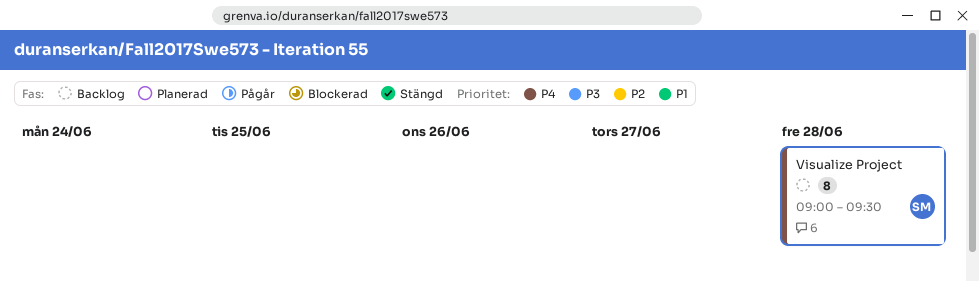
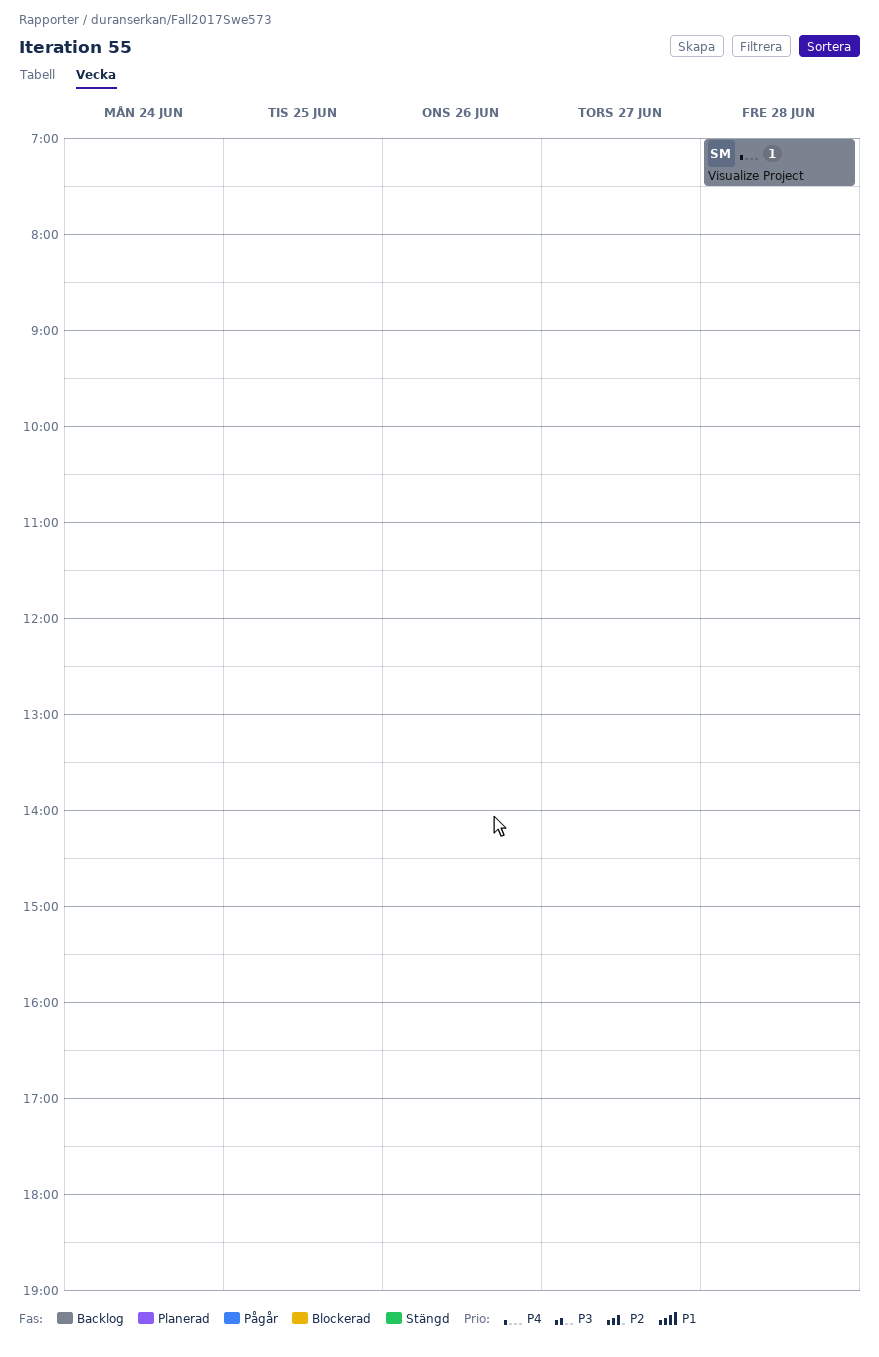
Visualize Project, estimate: 8 -> 1
Visualize Project, begins: 09:00 -> 07:00
Visualize Project, ends: 09:30 -> 07:30

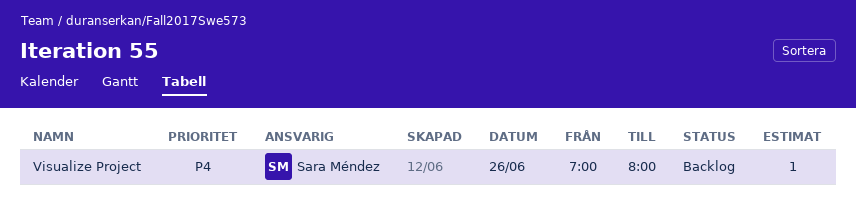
Visualize Project, day: Jun 28 -> Jun 26
Visualize Project, ends: 07:30 -> 08:00

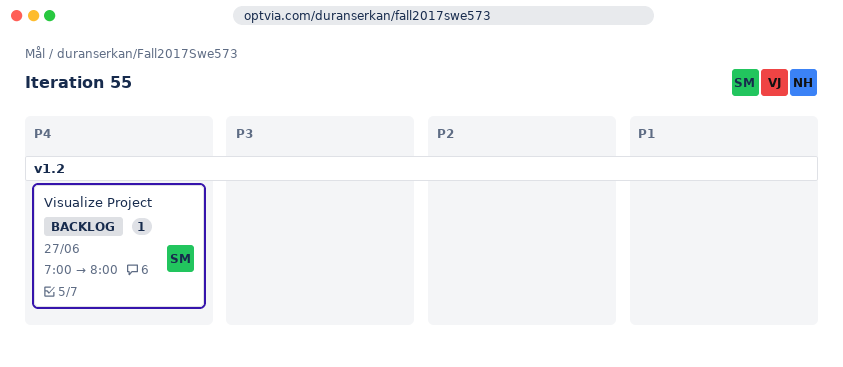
Visualize Project, day: Jun 26 -> Jun 27

